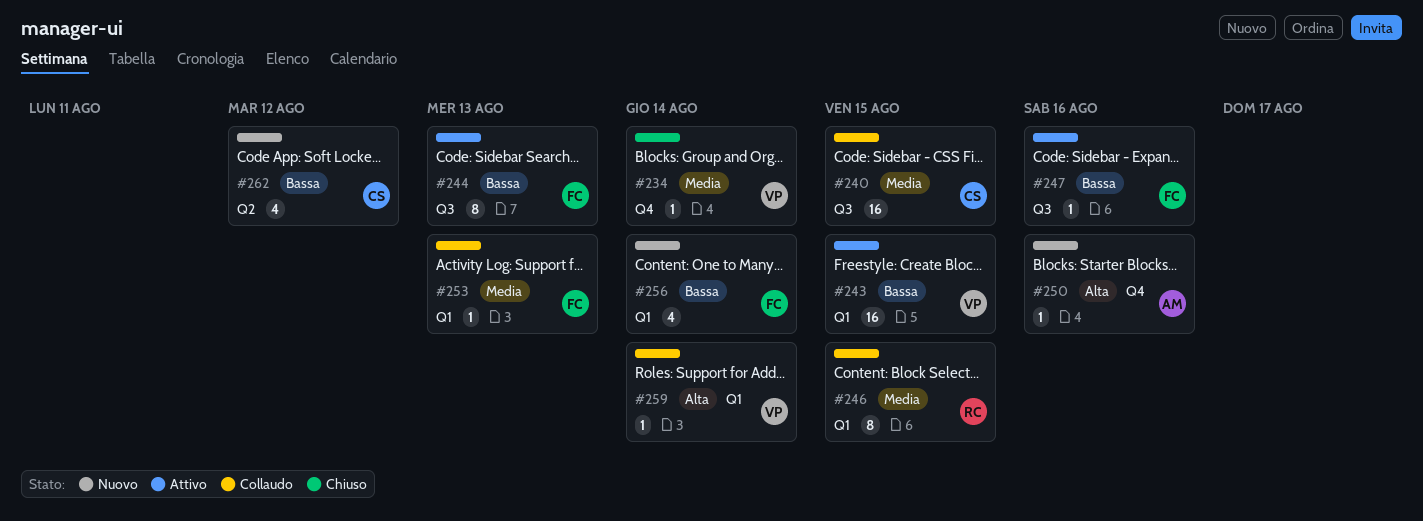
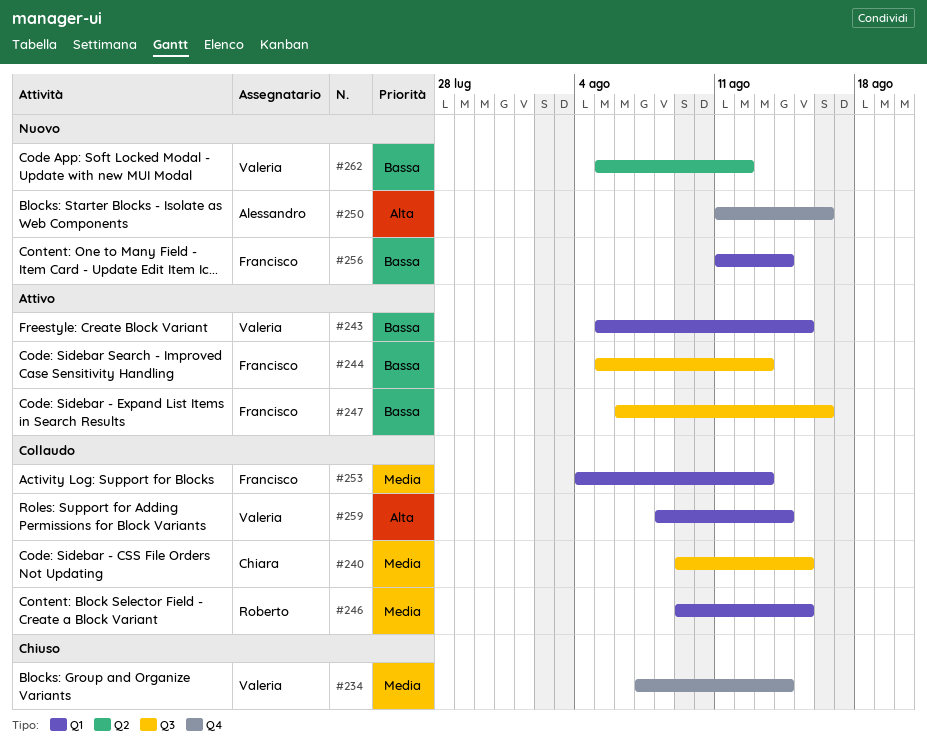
#262, owner: Chiara -> Valeria

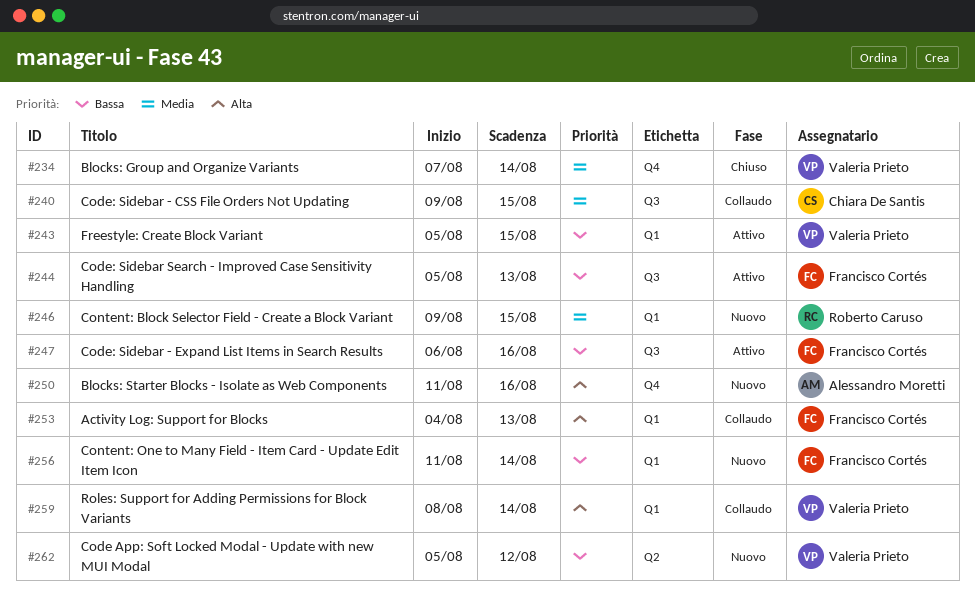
#246, status: Collaudo -> Nuovo
#253, priority: Media -> Alta

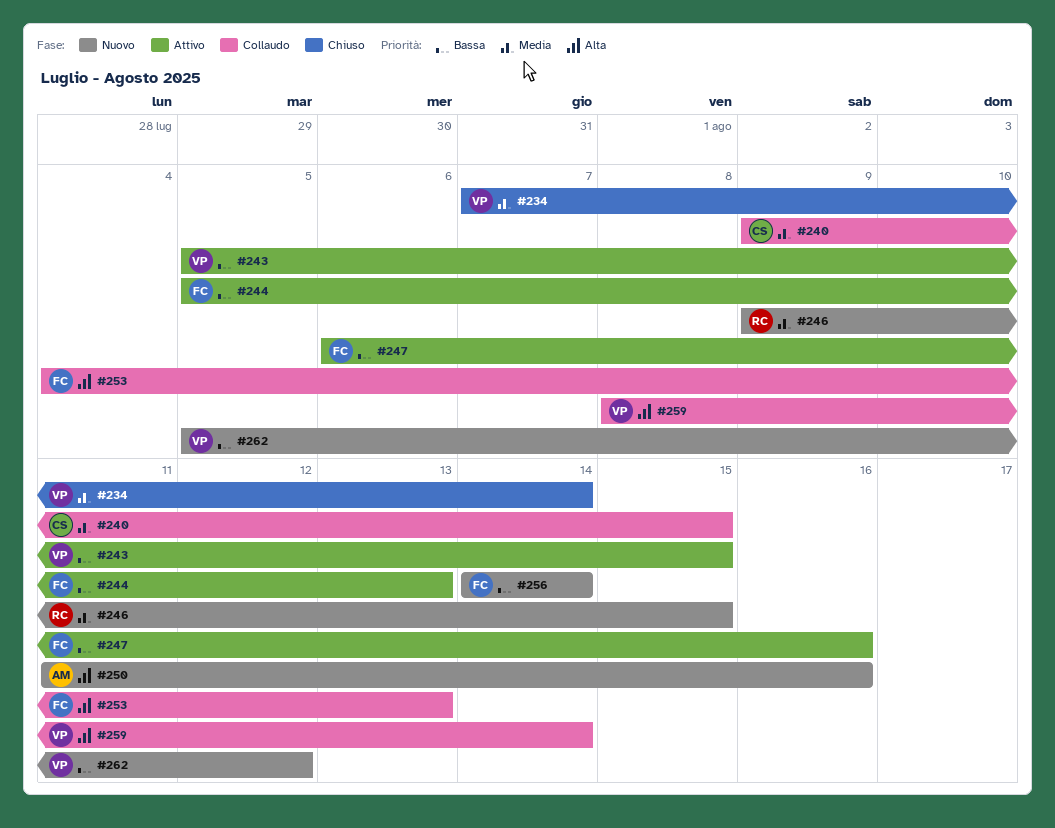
#256, start: Aug 11 -> Aug 14

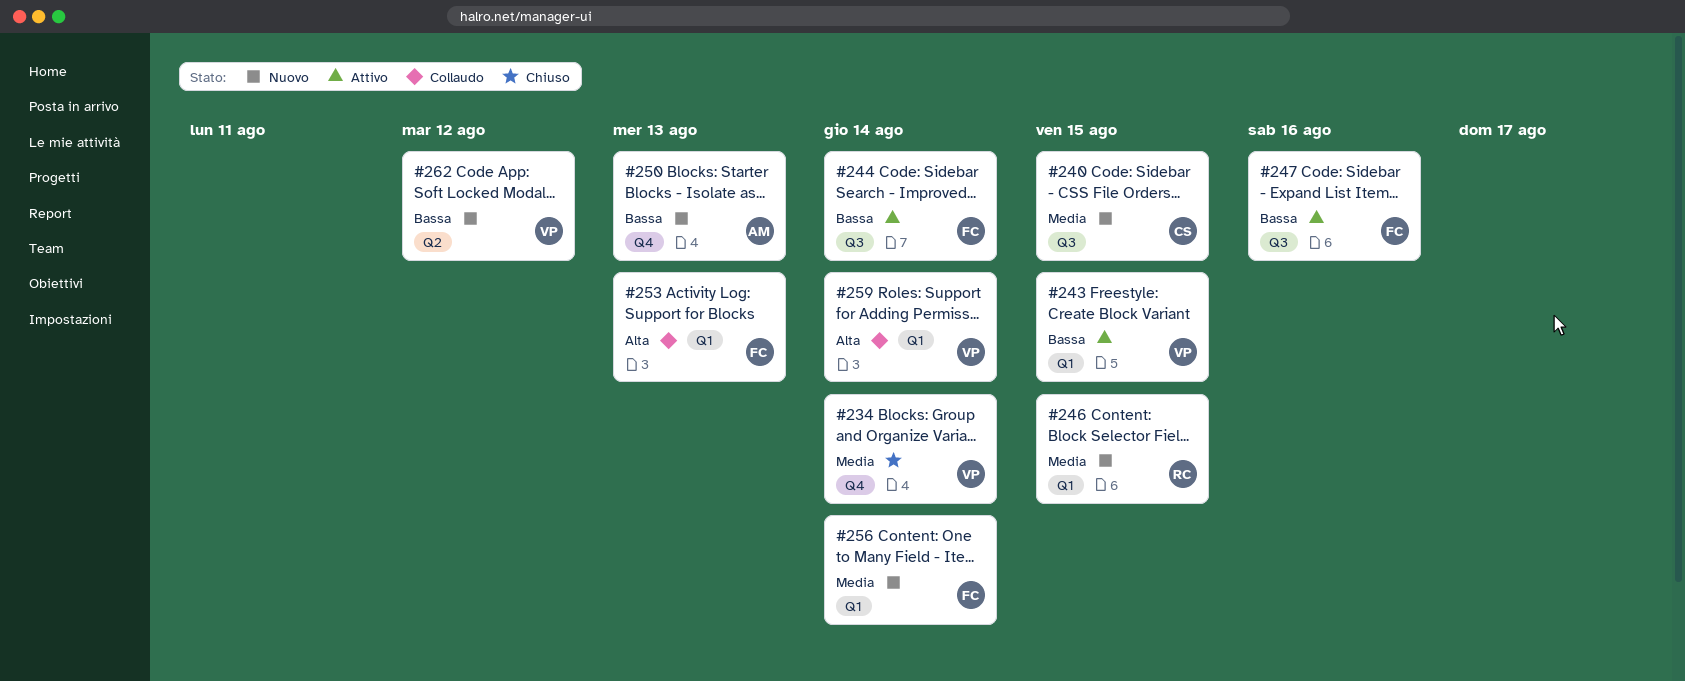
#240, status: Collaudo -> Nuovo
#244, due: Aug 13 -> Aug 14
#250, priority: Alta -> Bassa
#250, due: Aug 16 -> Aug 13
#256, priority: Bassa -> Media

